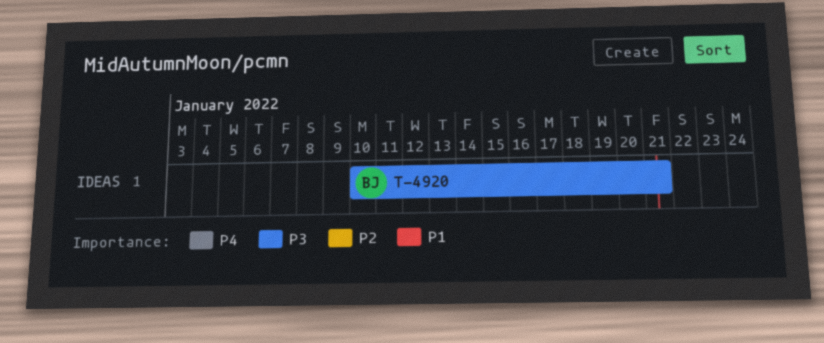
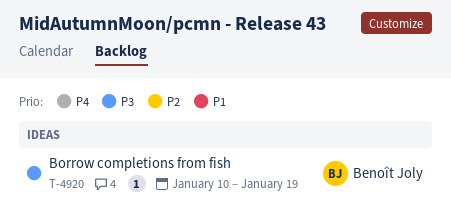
T-4920, due: Jan 21 -> Jan 19

